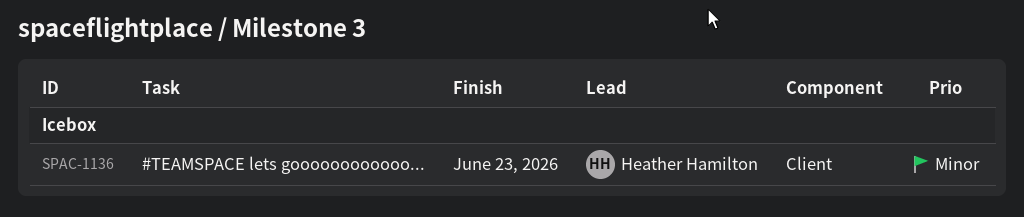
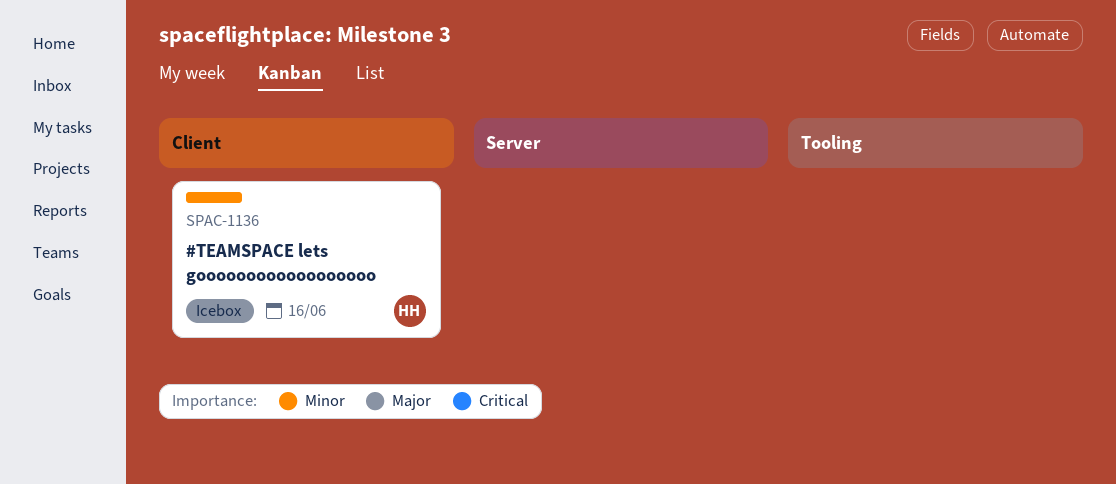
SPAC-1136, due: Jun 23 -> Jun 16

